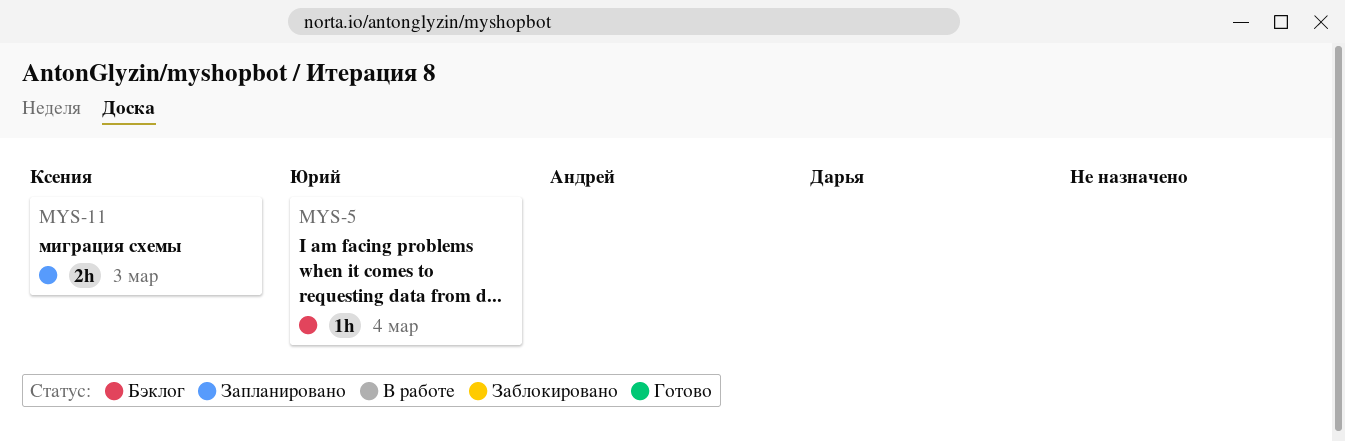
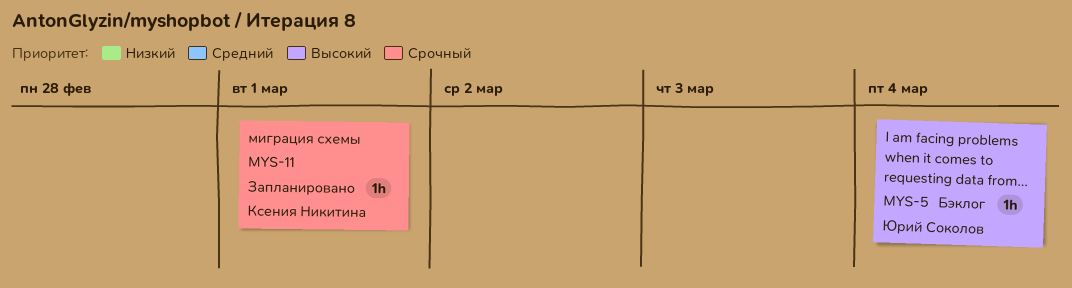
MYS-11, estimate: 2h -> 1h
MYS-11, due: Mar 3 -> Mar 1

